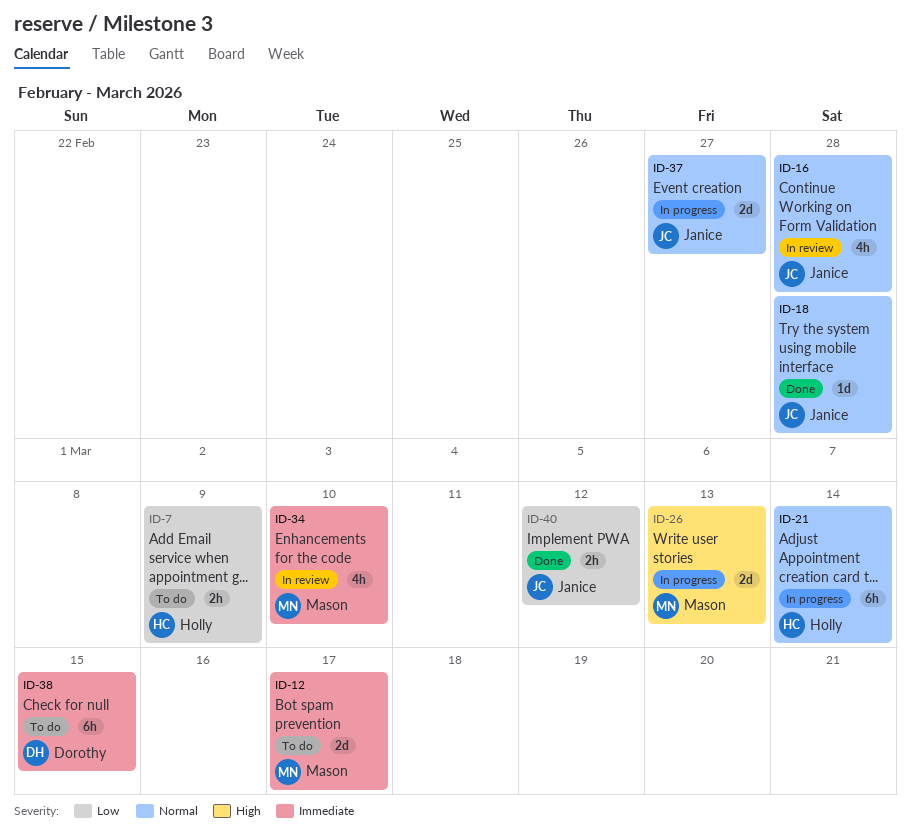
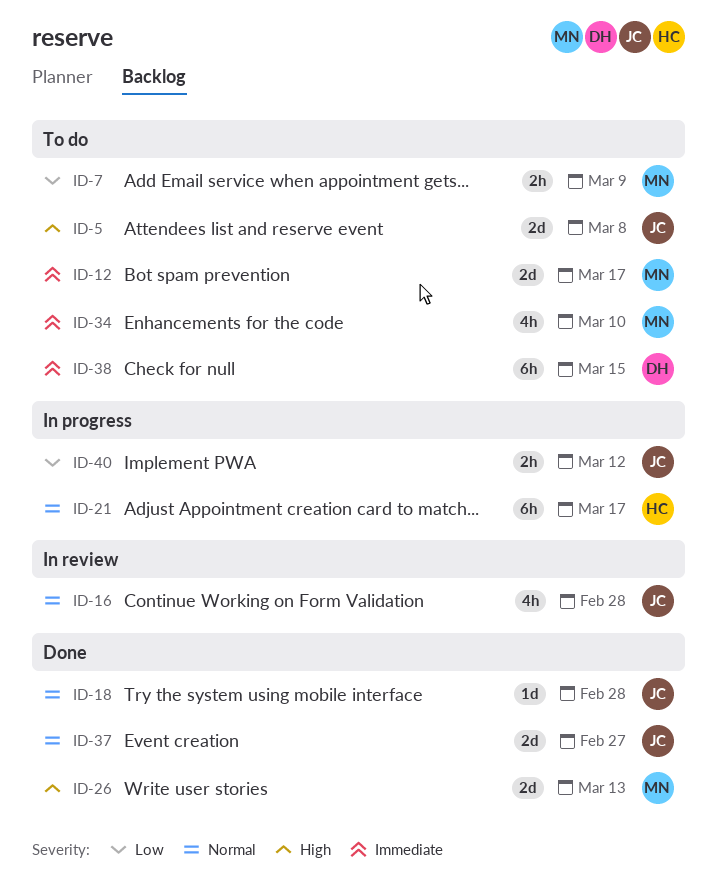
ID-5: none -> present
ID-7, owner: Holly -> Mason
ID-21, due: Mar 14 -> Mar 17
ID-26, status: In progress -> Done
ID-34, status: In review -> To do
ID-37, status: In progress -> Done
ID-40, status: Done -> In progress

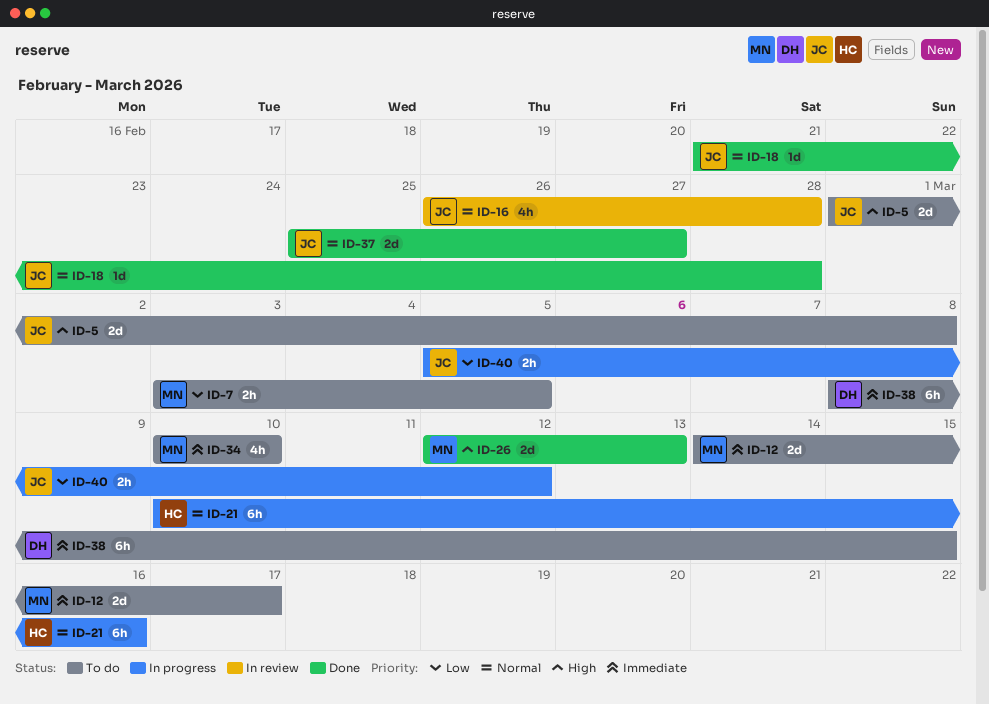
ID-7, due: Mar 9 -> Mar 5
ID-21, due: Mar 17 -> Mar 16

